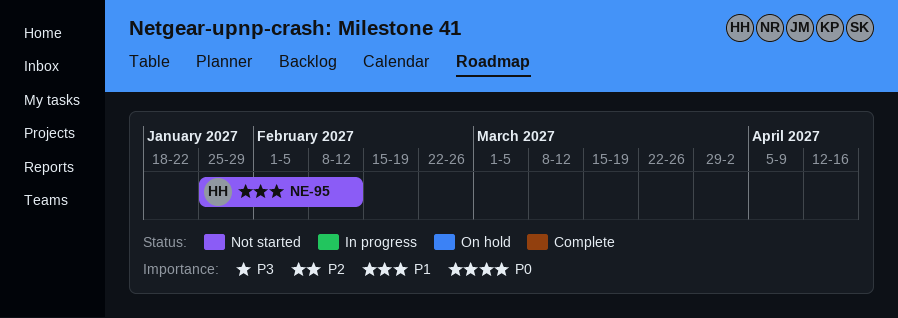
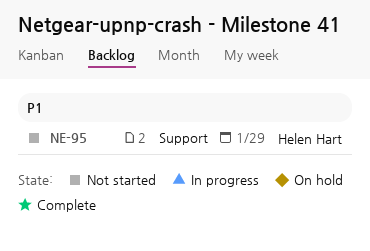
NE-95, due: Feb 12 -> Jan 29

